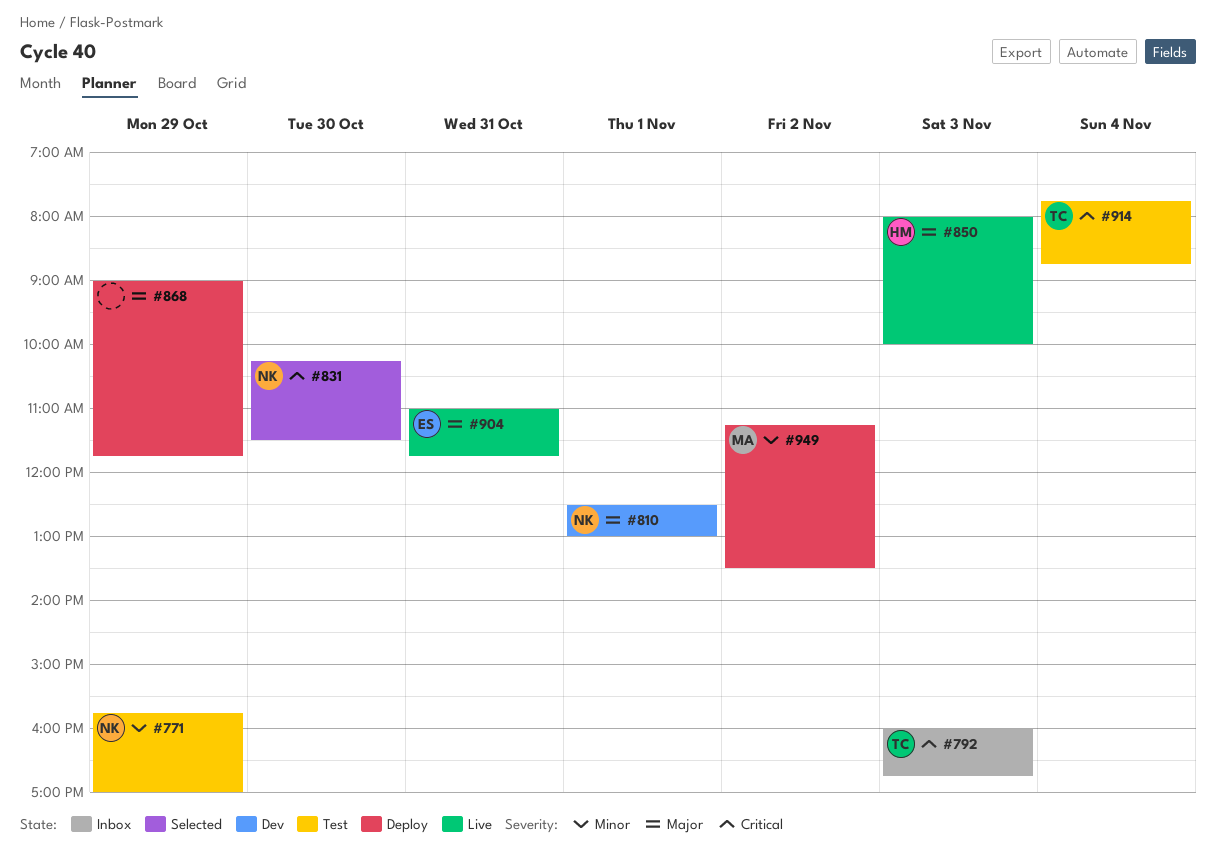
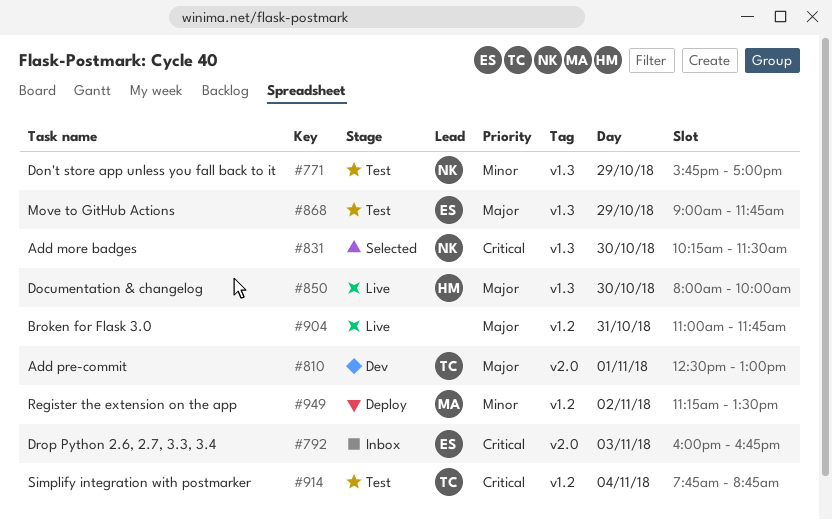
#792, owner: TC -> ES
#810, owner: NK -> TC
#850, day: Nov 3 -> Oct 30
#868, status: Deploy -> Test
#868, owner: none -> ES
#904, owner: ES -> none

